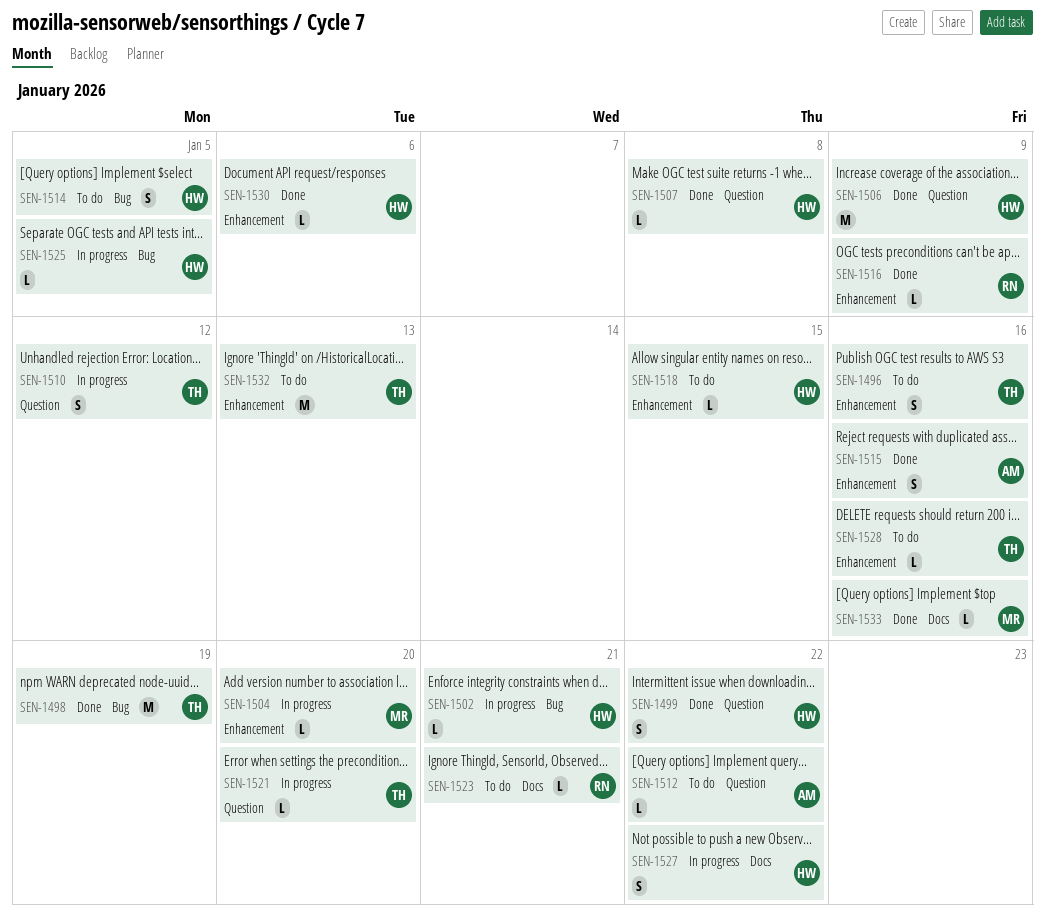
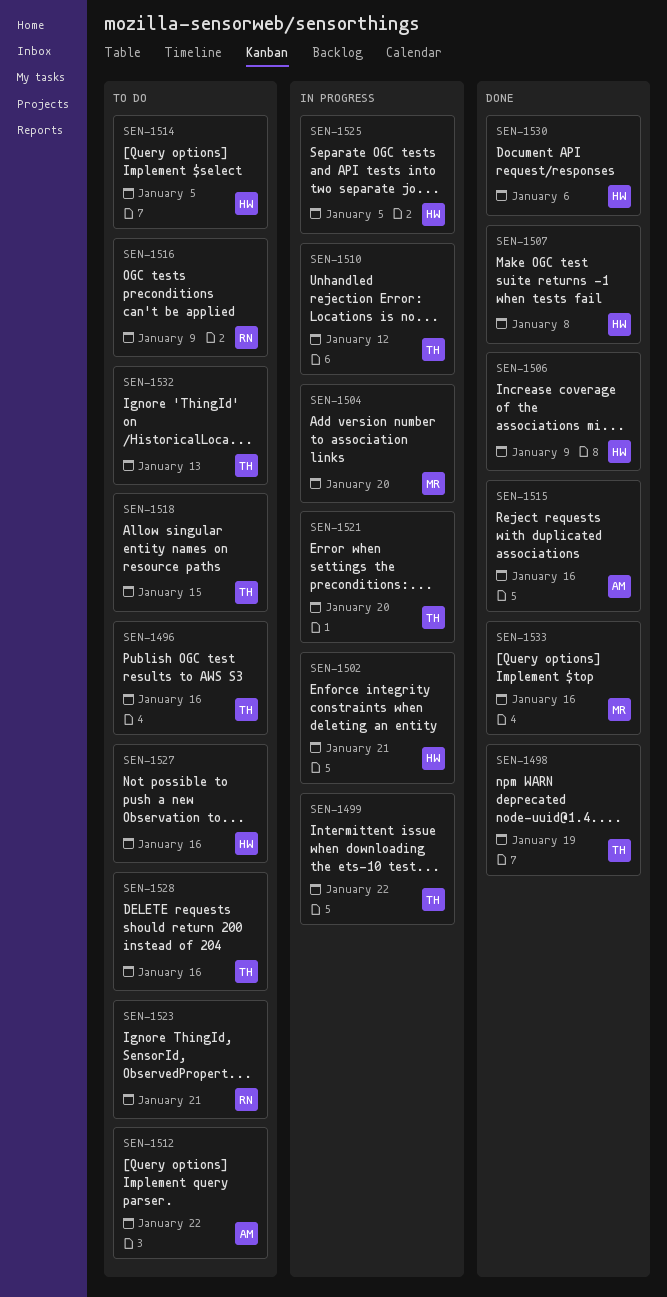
SEN-1499, status: Done -> In progress
SEN-1499, owner: HW -> TH
SEN-1516, status: Done -> To do
SEN-1518, owner: HW -> TH
SEN-1527, status: In progress -> To do
SEN-1527, due: Jan 22 -> Jan 16

